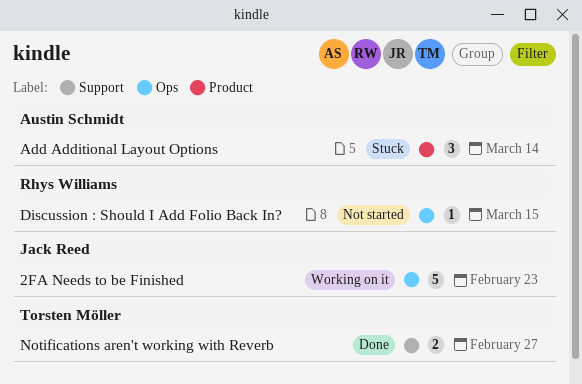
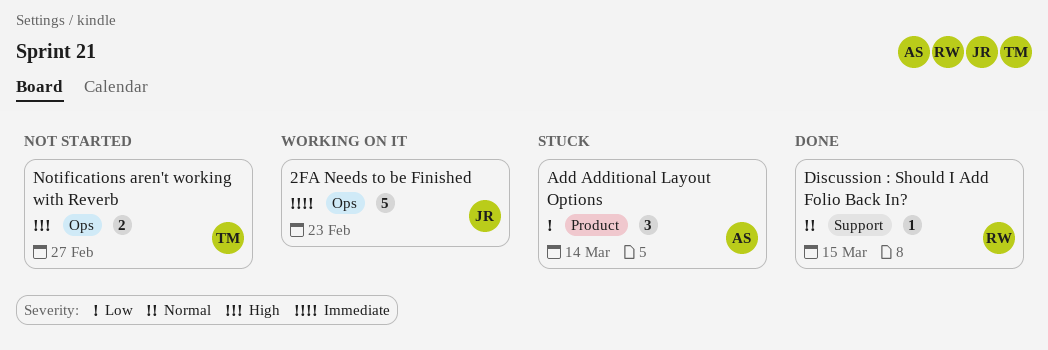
Discussion : Should I Add Folio Back In?, status: Not started -> Done
Discussion : Should I Add Folio Back In?, label: Ops -> Support
Notifications aren't working with Reverb, status: Done -> Not started
Notifications aren't working with Reverb, label: Support -> Ops

